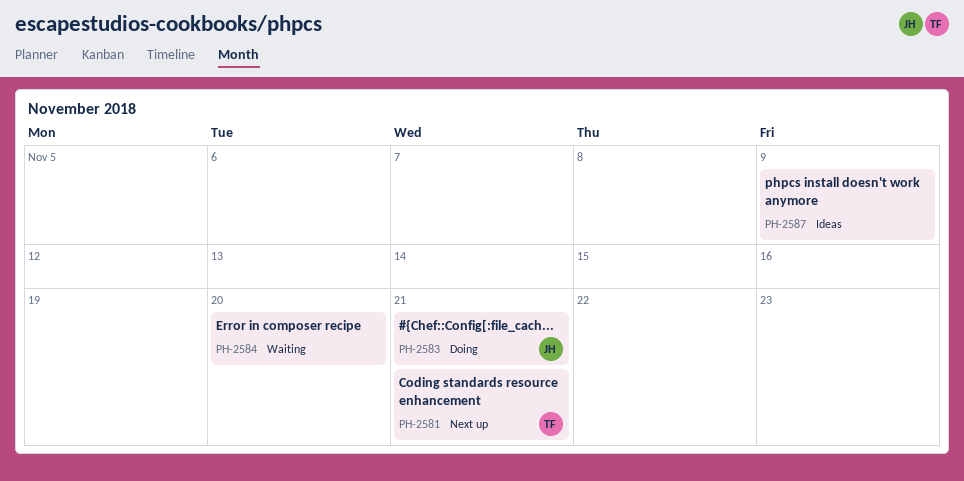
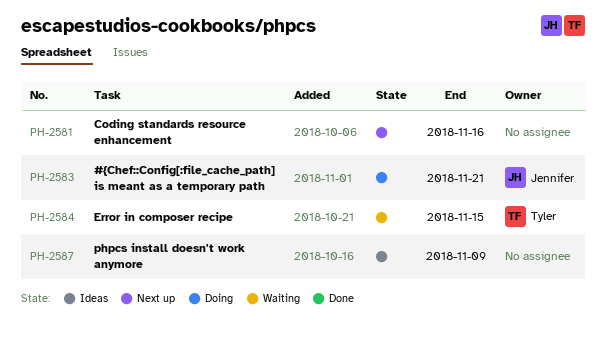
PH-2581, owner: Tyler -> none
PH-2581, due: Nov 21 -> Nov 16
PH-2584, owner: none -> Tyler
PH-2584, due: Nov 20 -> Nov 15

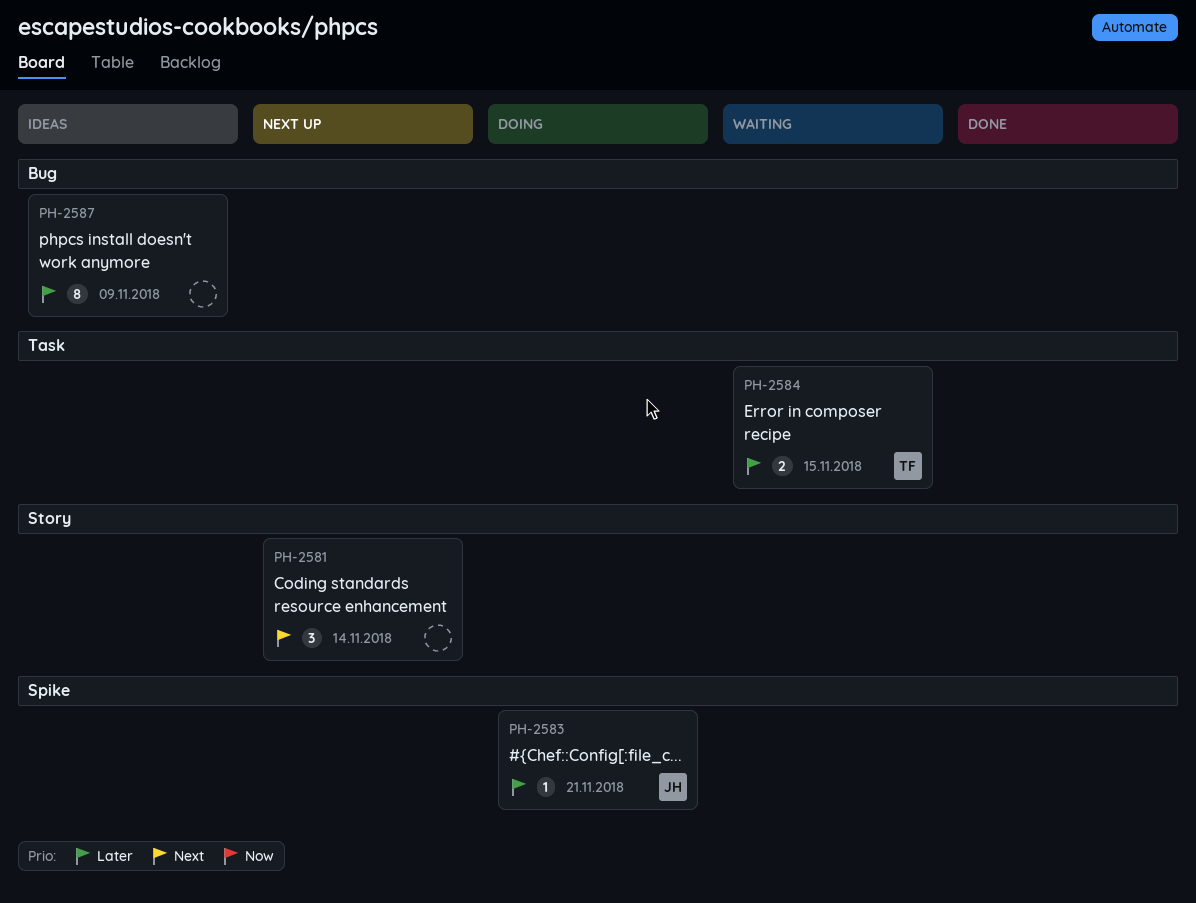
PH-2581, due: Nov 16 -> Nov 14

